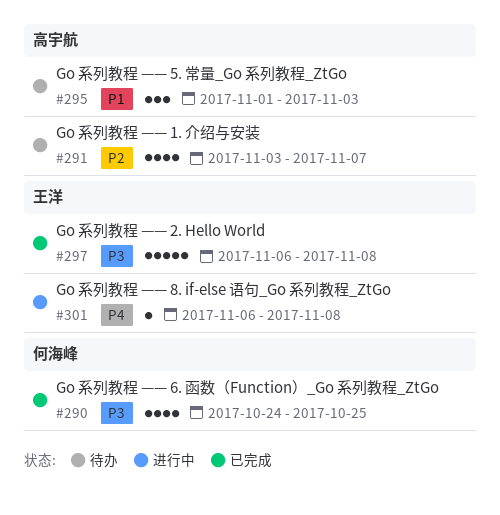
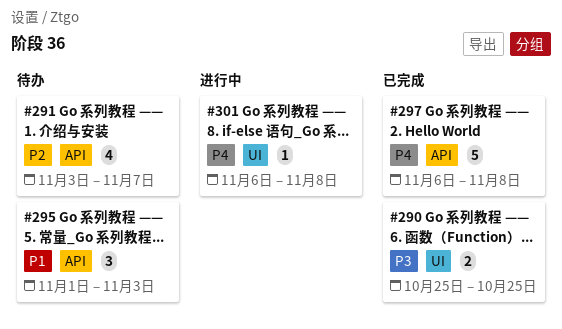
#290, estimate: 4 -> 2
#290, start: Oct 24 -> Oct 25
#297, priority: P3 -> P4

